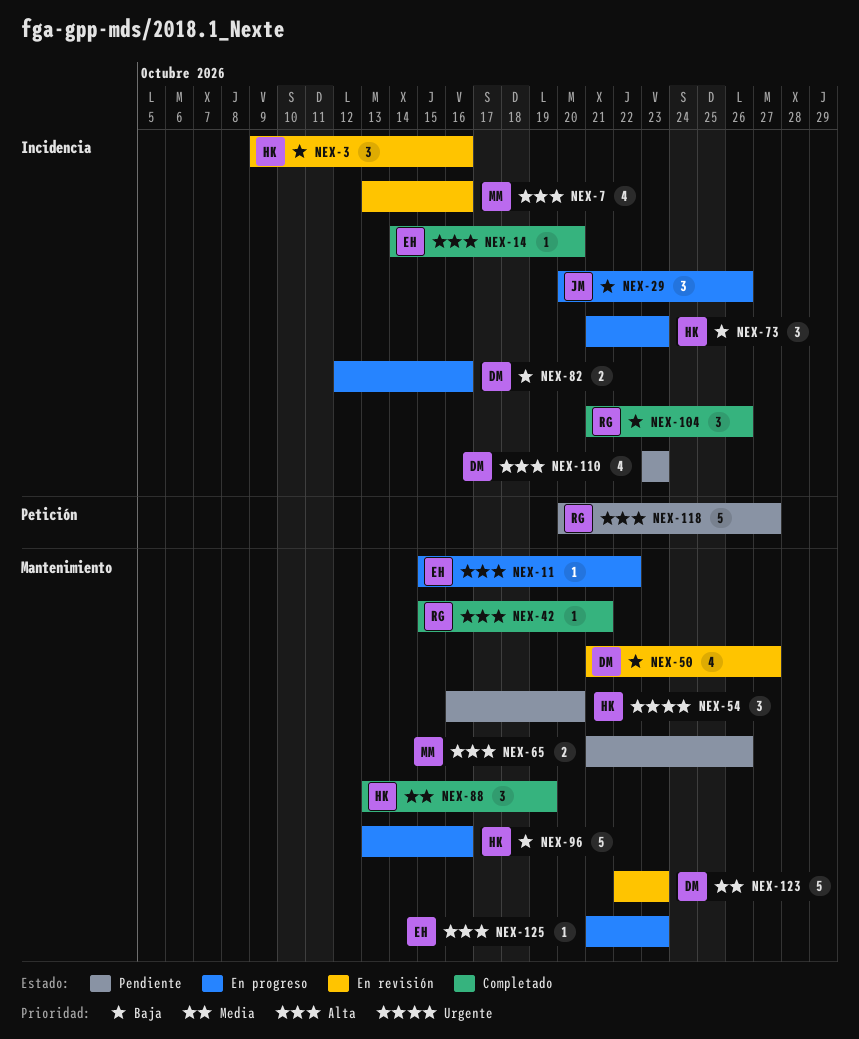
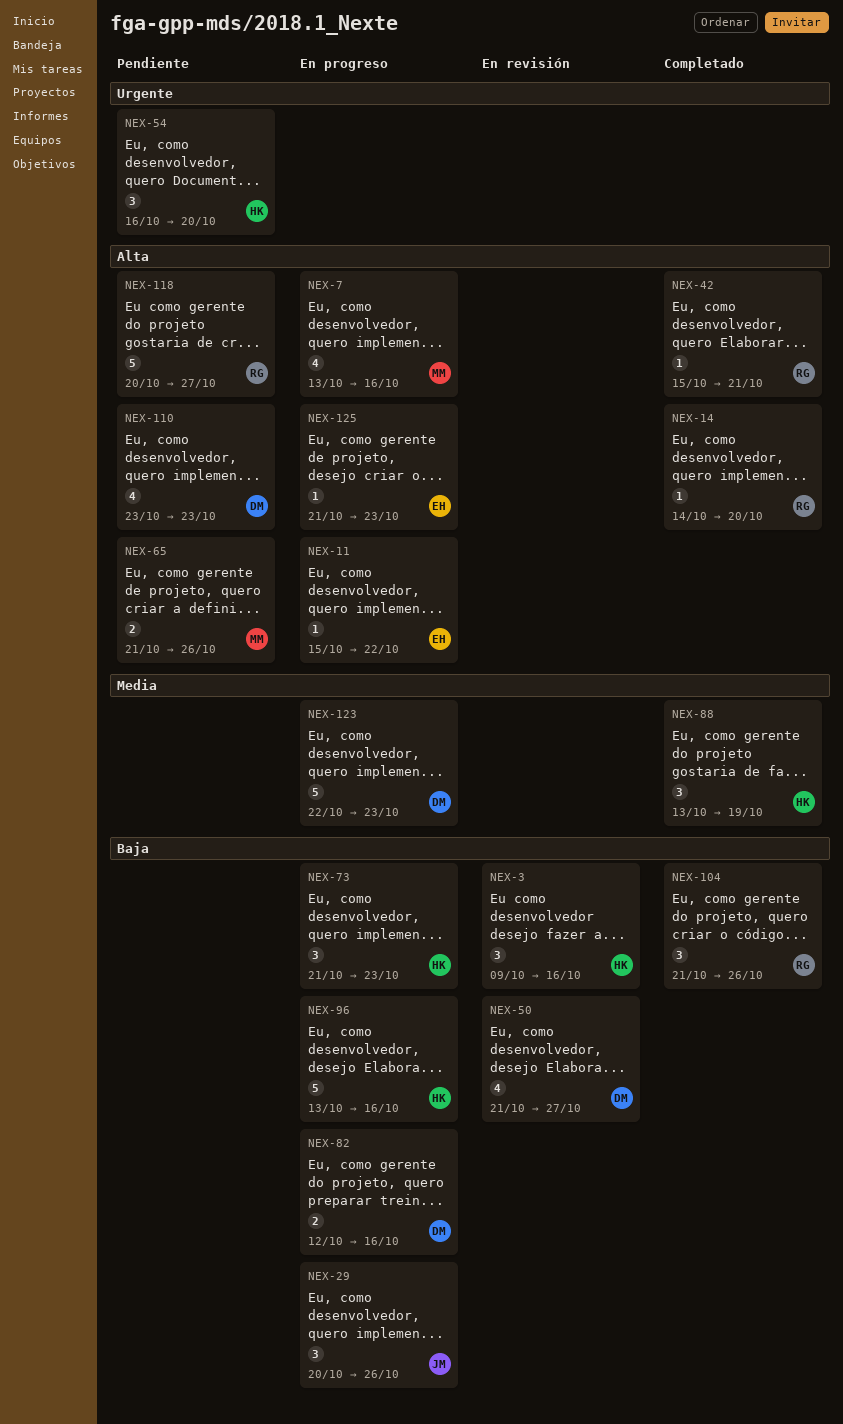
NEX-7, status: En revisión -> En progreso
NEX-14, owner: EH -> RG
NEX-123, status: En revisión -> En progreso

